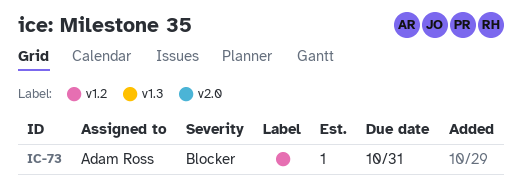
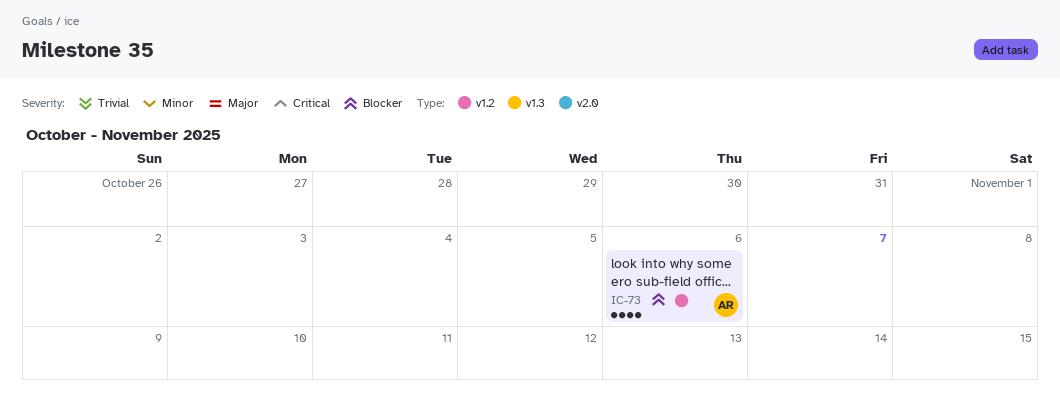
IC-73, estimate: 1 -> 4
IC-73, due: Oct 31 -> Nov 6

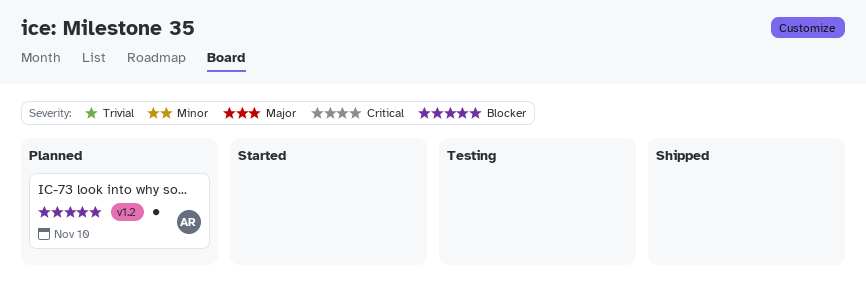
IC-73, estimate: 4 -> 1
IC-73, due: Nov 6 -> Nov 10

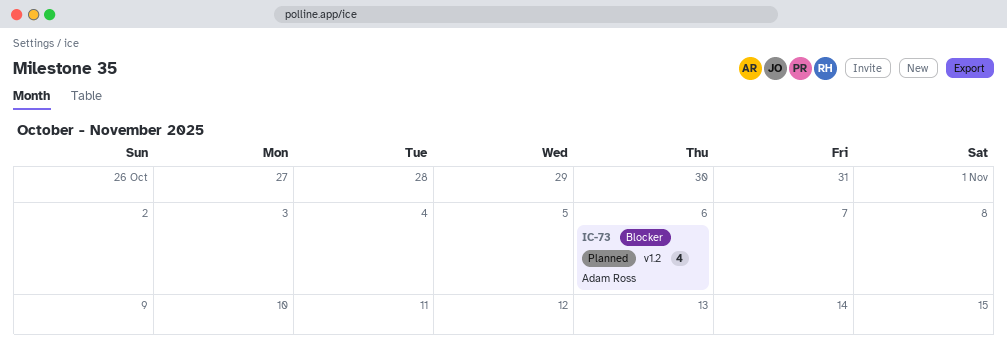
IC-73, estimate: 1 -> 4
IC-73, due: Nov 10 -> Nov 6

